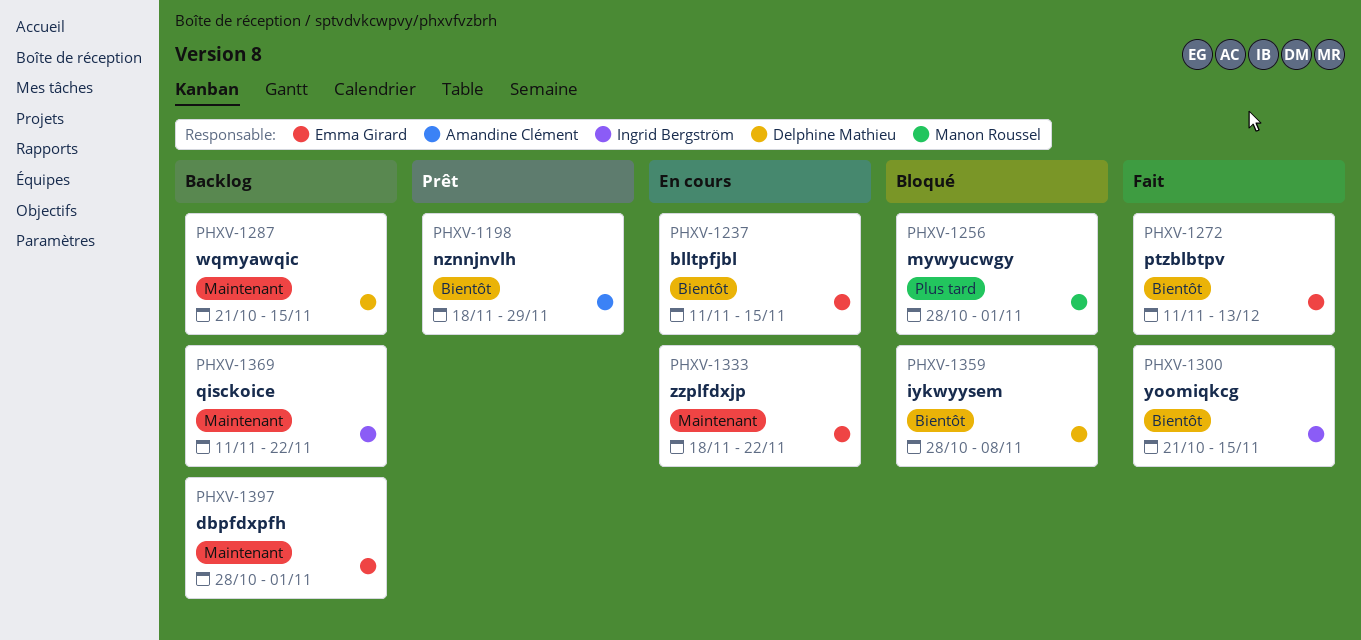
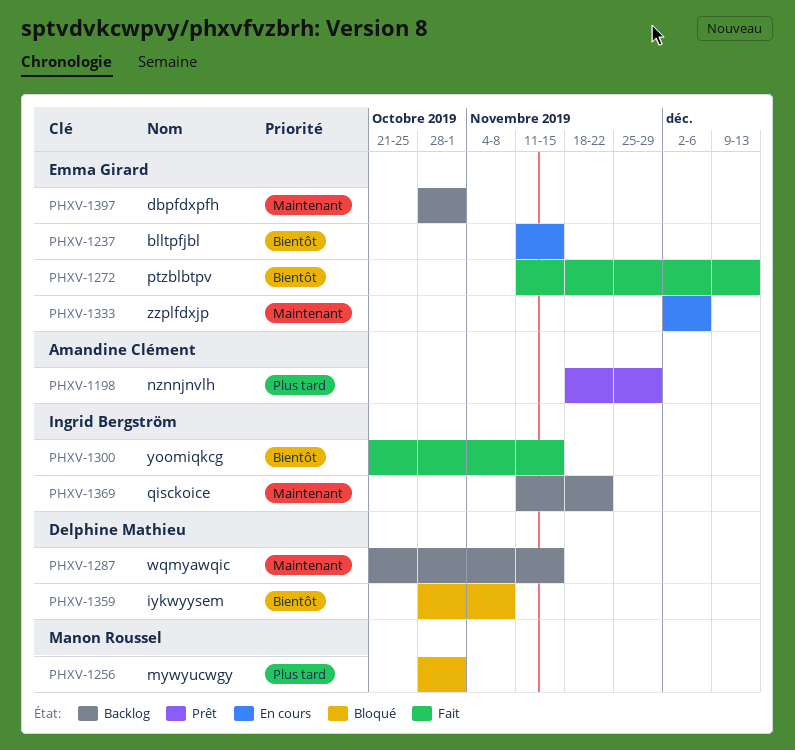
PHXV-1198, priority: Bientôt -> Plus tard
PHXV-1333, start: Nov 18 -> Dec 2
PHXV-1333, due: Nov 22 -> Dec 6

